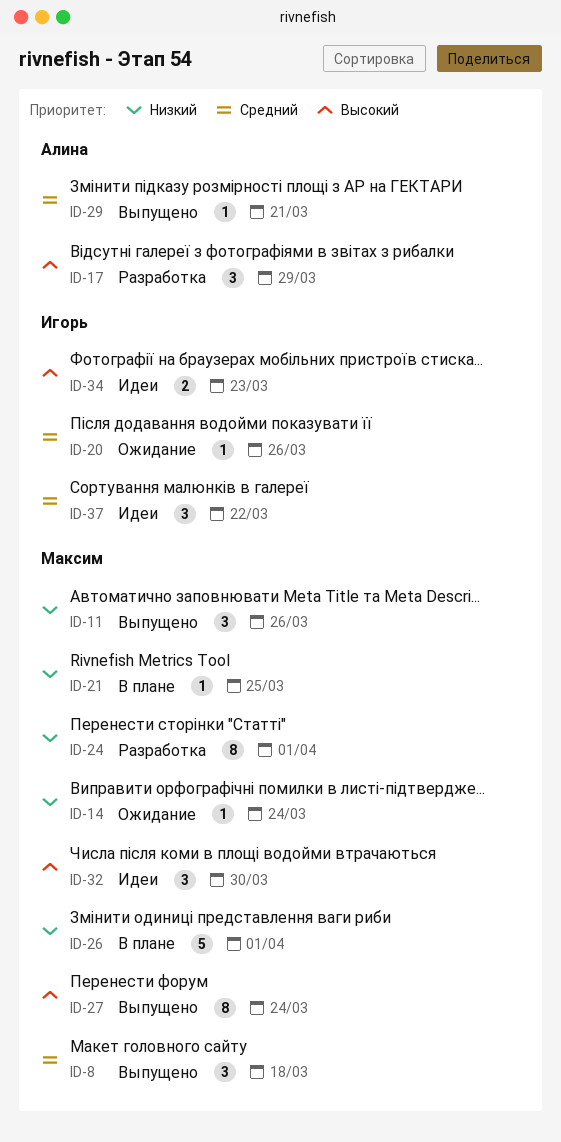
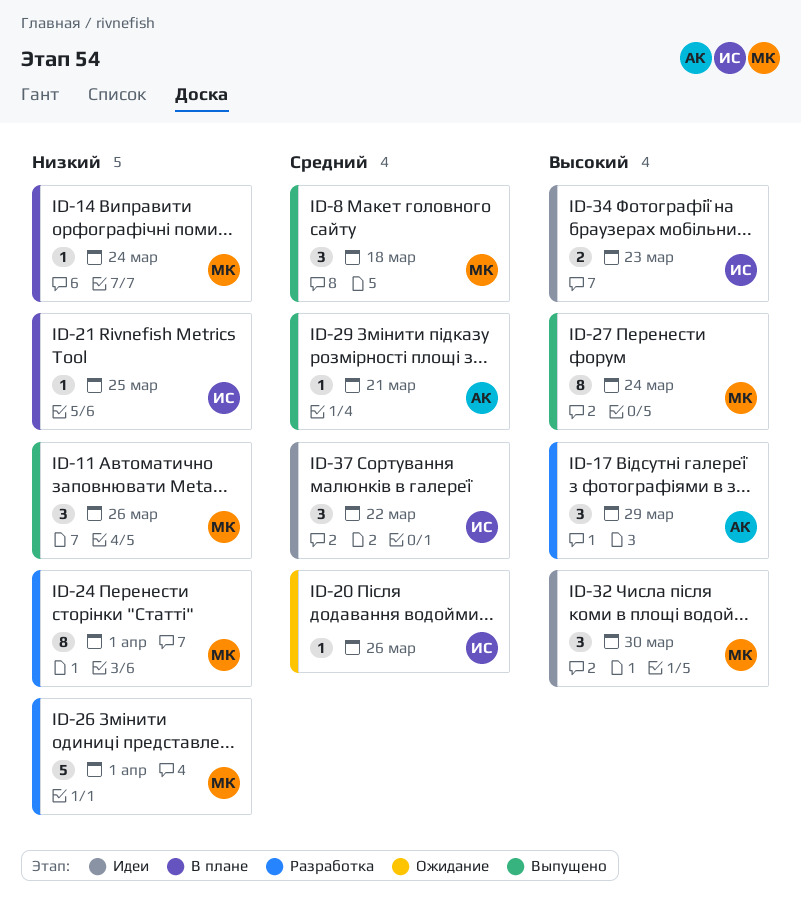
ID-14, status: Ожидание -> В плане
ID-21, owner: Максим -> Игорь
ID-26, status: В плане -> Разработка

